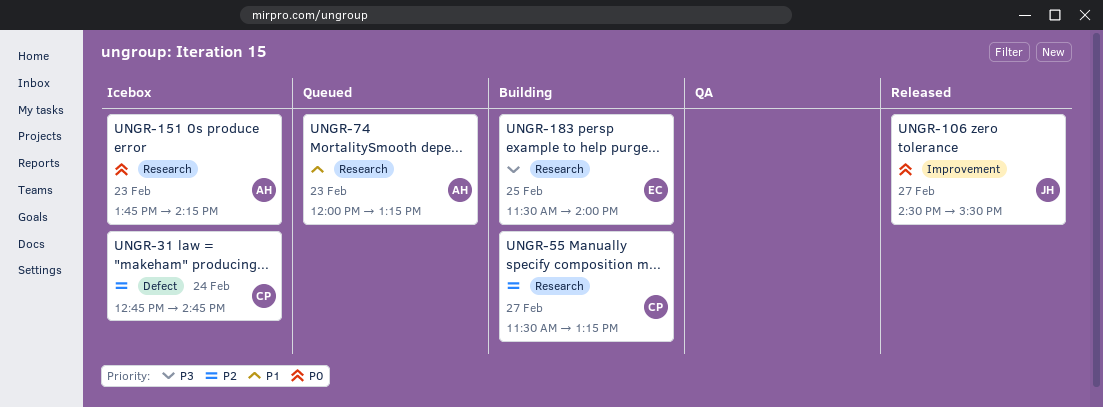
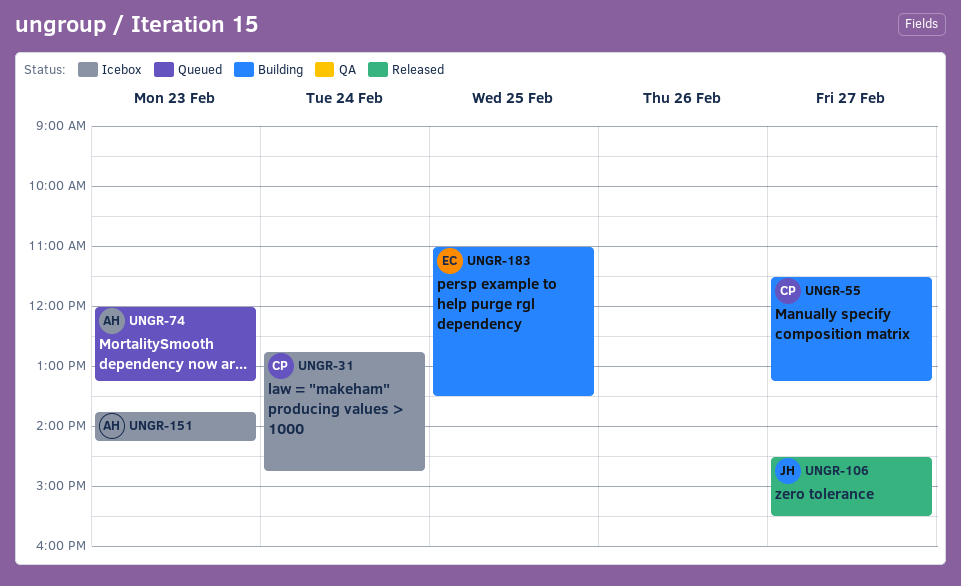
UNGR-183, begins: 11:30 -> 11:00
UNGR-183, ends: 14:00 -> 13:30

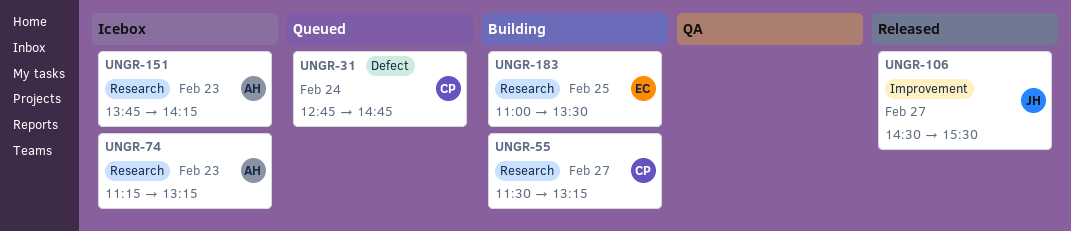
UNGR-31, status: Icebox -> Queued
UNGR-74, status: Queued -> Icebox
UNGR-74, begins: 12:00 -> 11:15

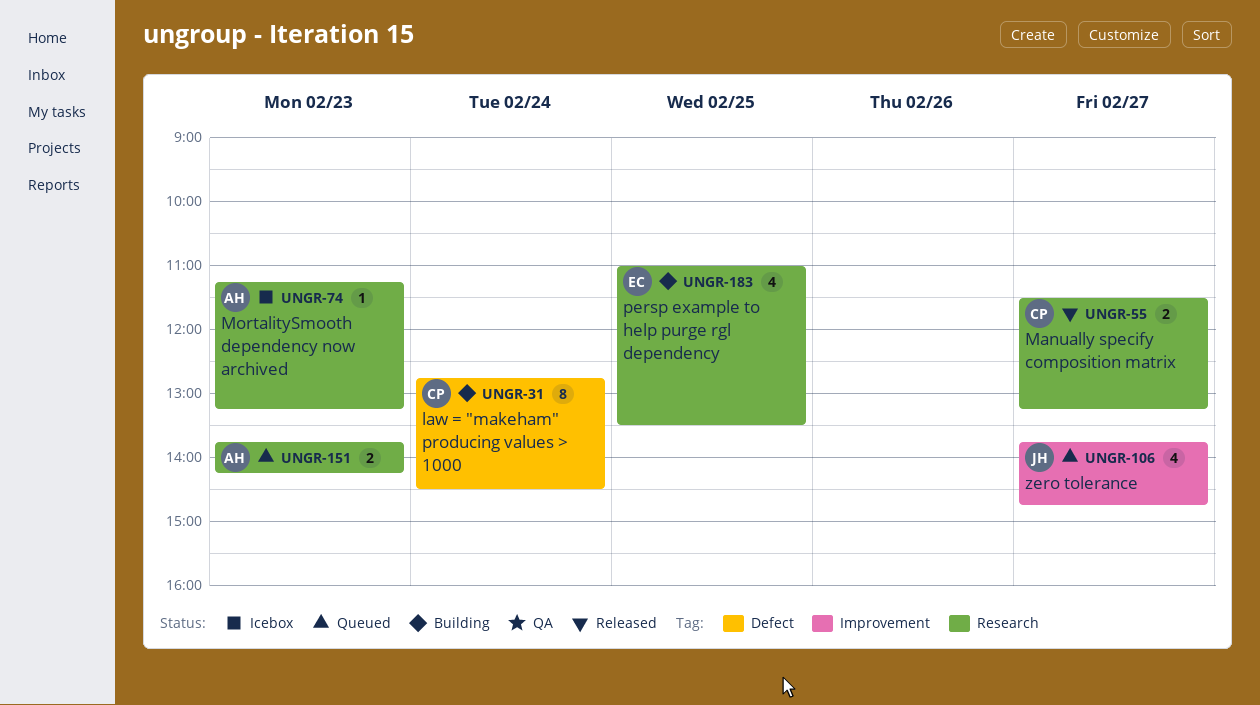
UNGR-31, status: Queued -> Building
UNGR-31, ends: 14:45 -> 14:30
UNGR-55, status: Building -> Released
UNGR-106, status: Released -> Queued
UNGR-106, begins: 14:30 -> 13:45
UNGR-106, ends: 15:30 -> 14:45
UNGR-151, status: Icebox -> Queued

